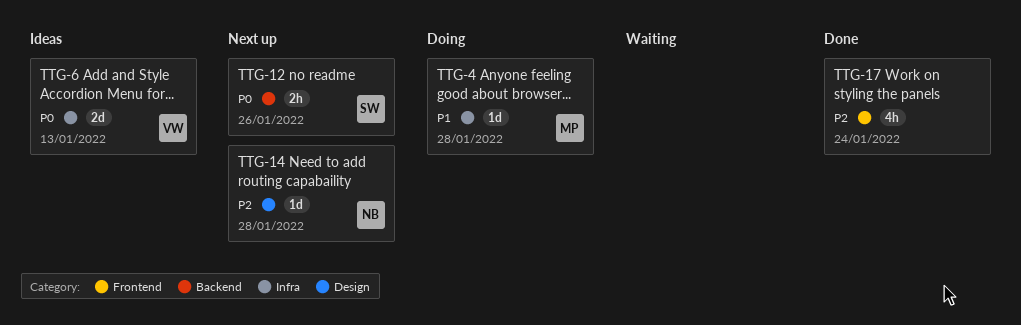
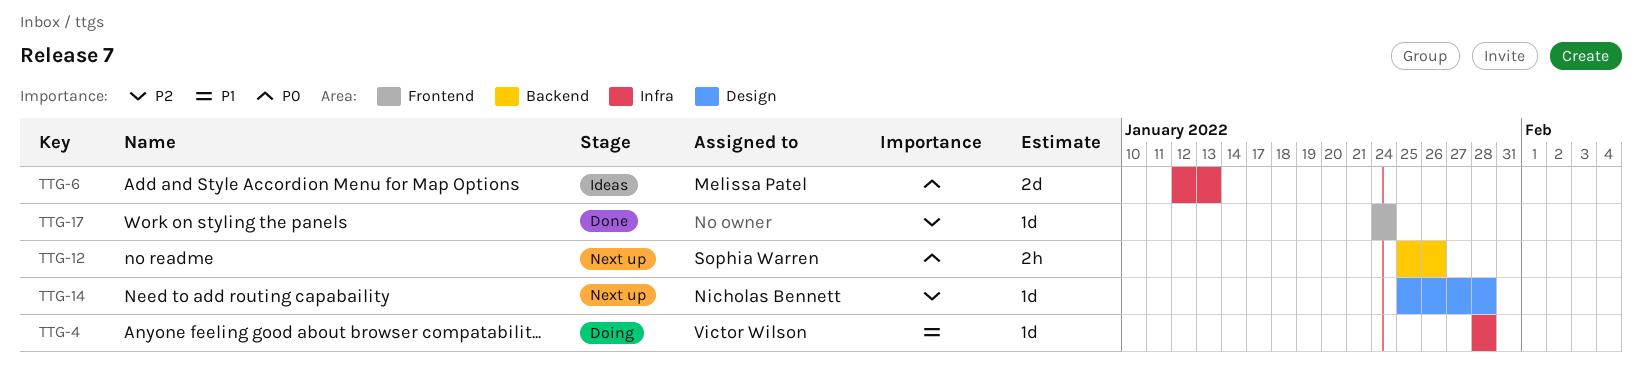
TTG-4, owner: Melissa Patel -> Victor Wilson
TTG-6, owner: Victor Wilson -> Melissa Patel
TTG-17, estimate: 4h -> 1d

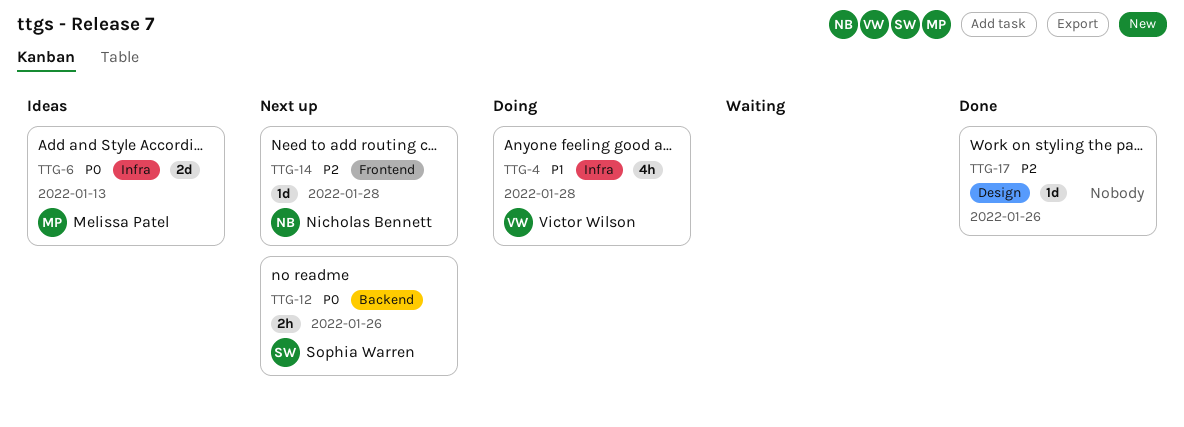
TTG-4, estimate: 1d -> 4h
TTG-14, label: Design -> Frontend
TTG-17, label: Frontend -> Design
TTG-17, due: Jan 24 -> Jan 26

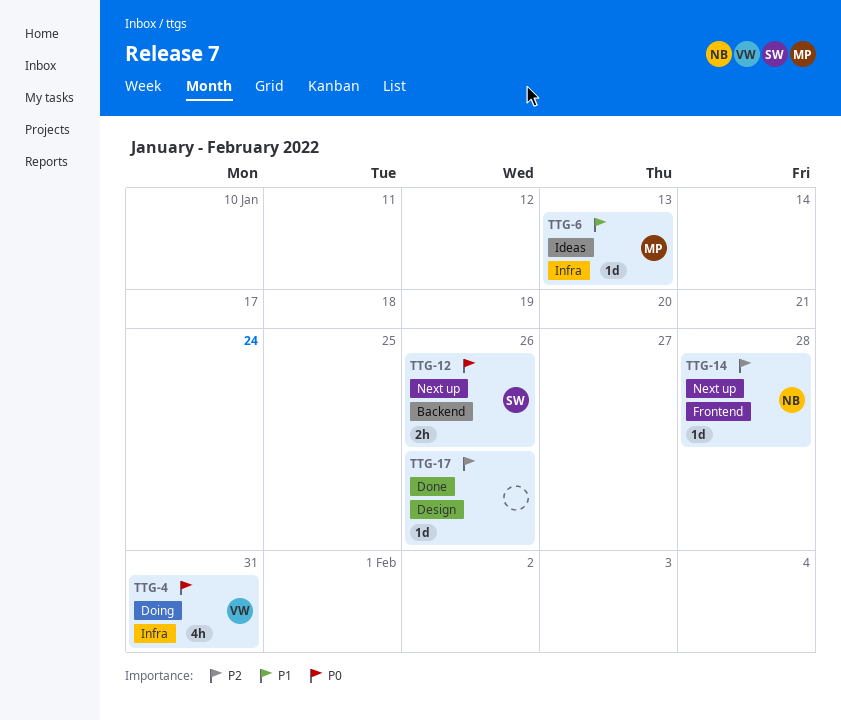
TTG-4, priority: P1 -> P0
TTG-4, due: Jan 28 -> Jan 31
TTG-6, priority: P0 -> P1
TTG-6, estimate: 2d -> 1d

